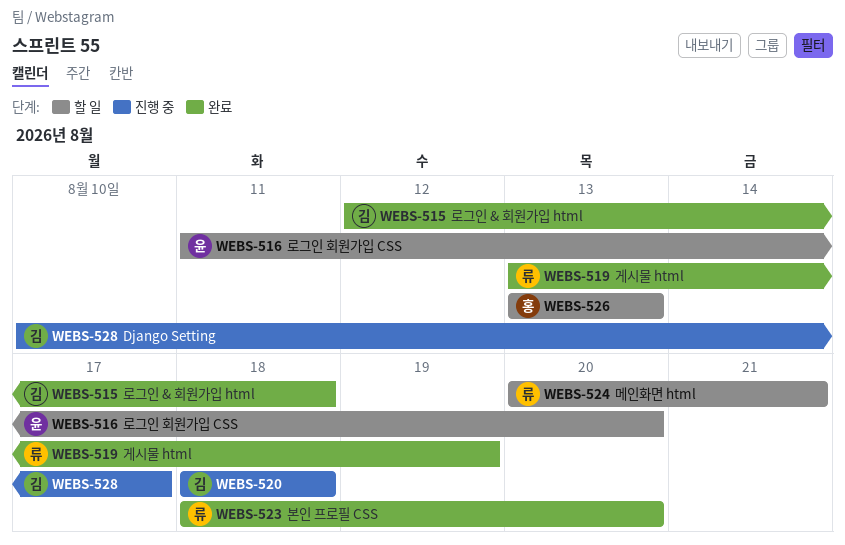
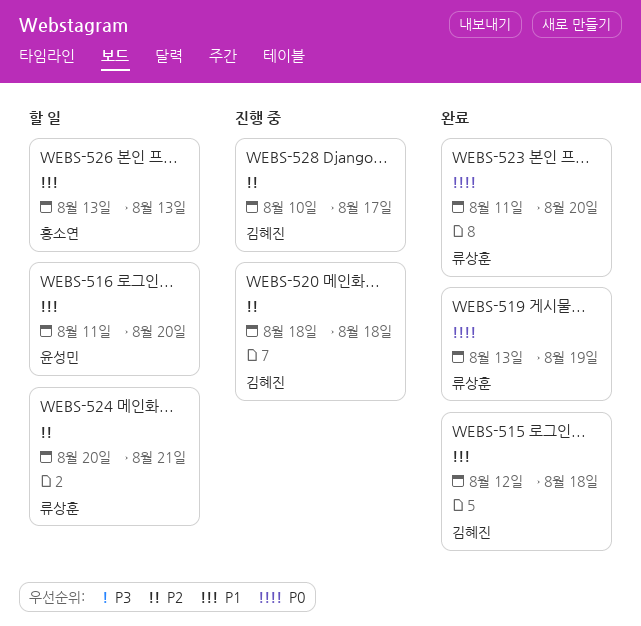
WEBS-523, start: Aug 18 -> Aug 11

